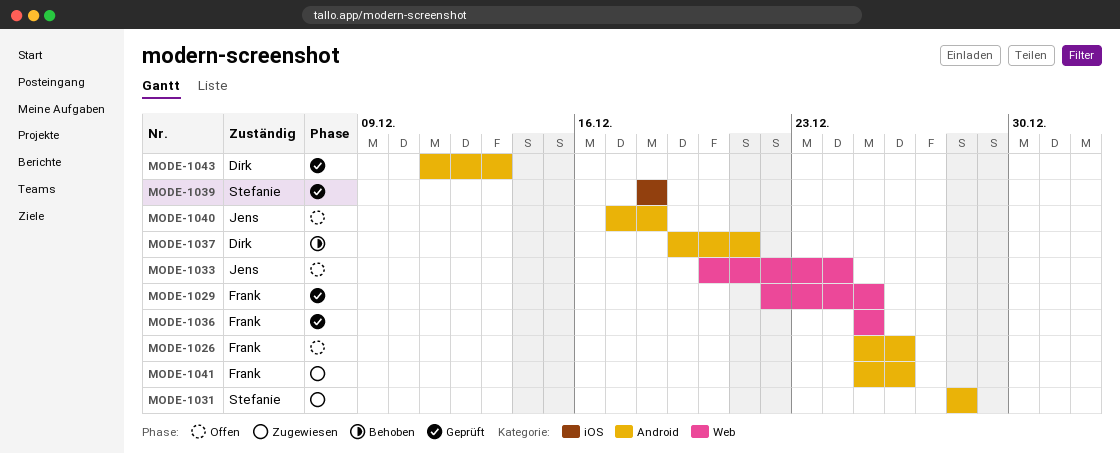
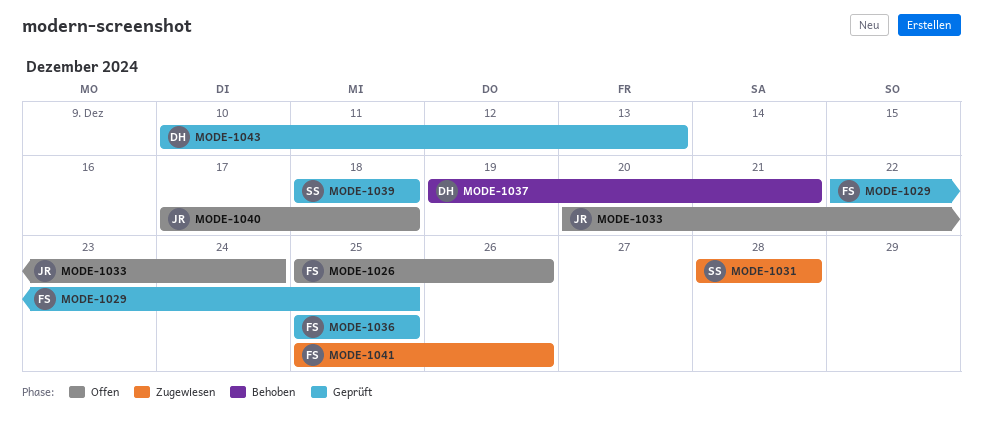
MODE-1043, start: Dec 11 -> Dec 10

